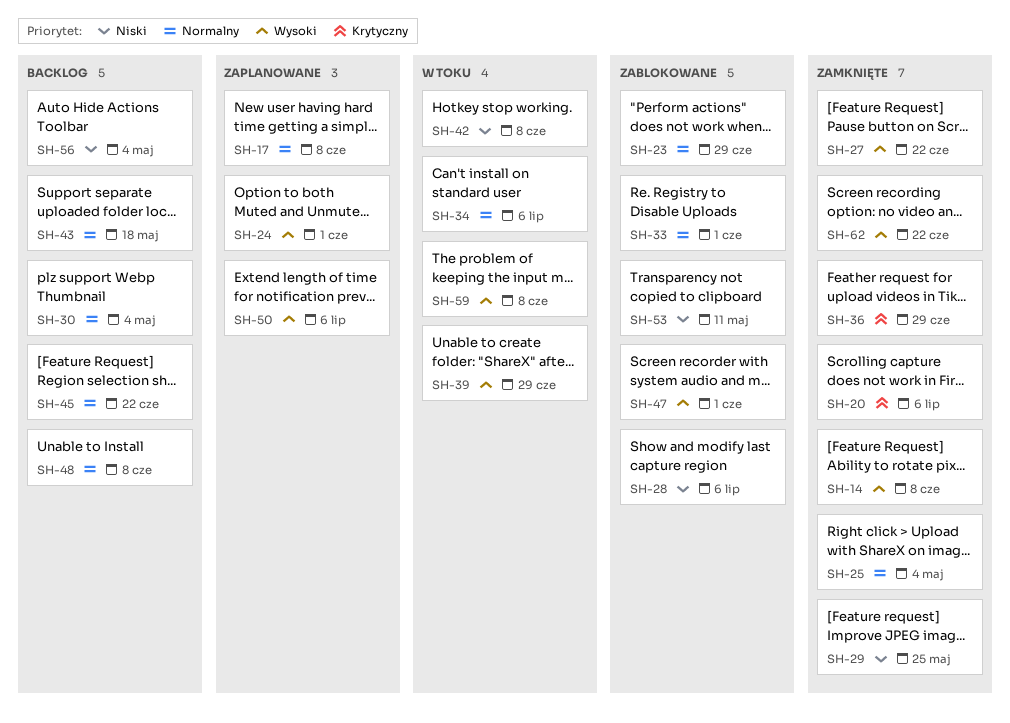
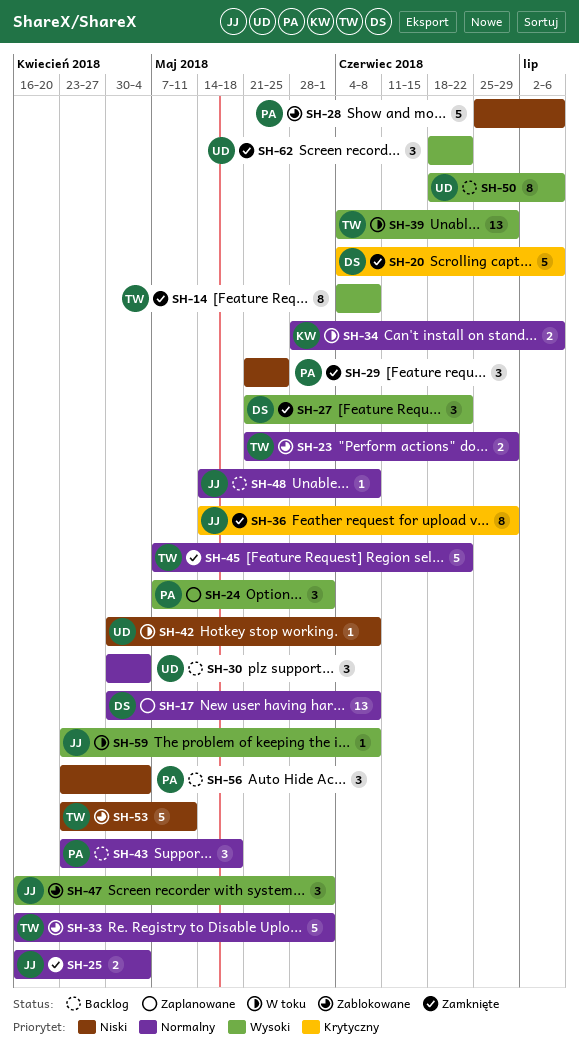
SH-45, status: Backlog -> Zamknięte
SH-50, status: Zaplanowane -> Backlog

